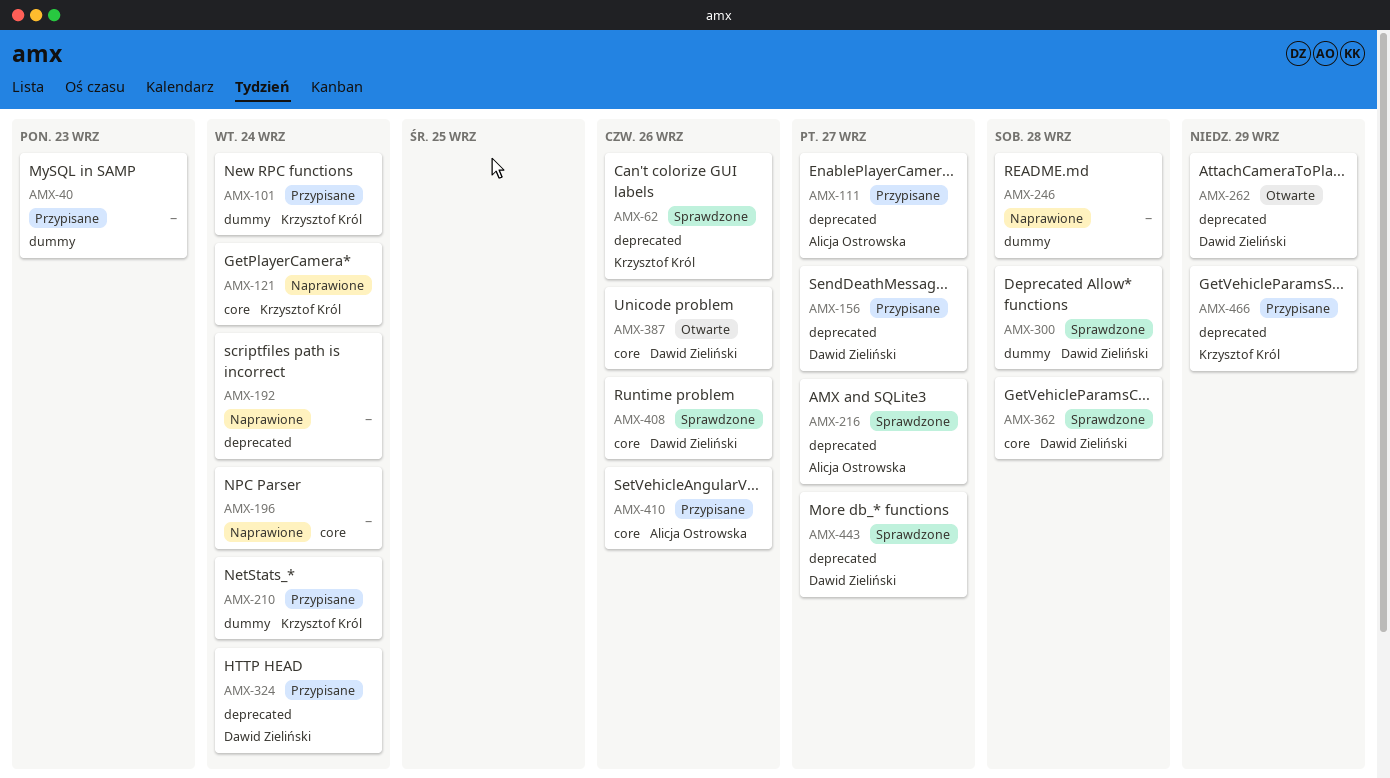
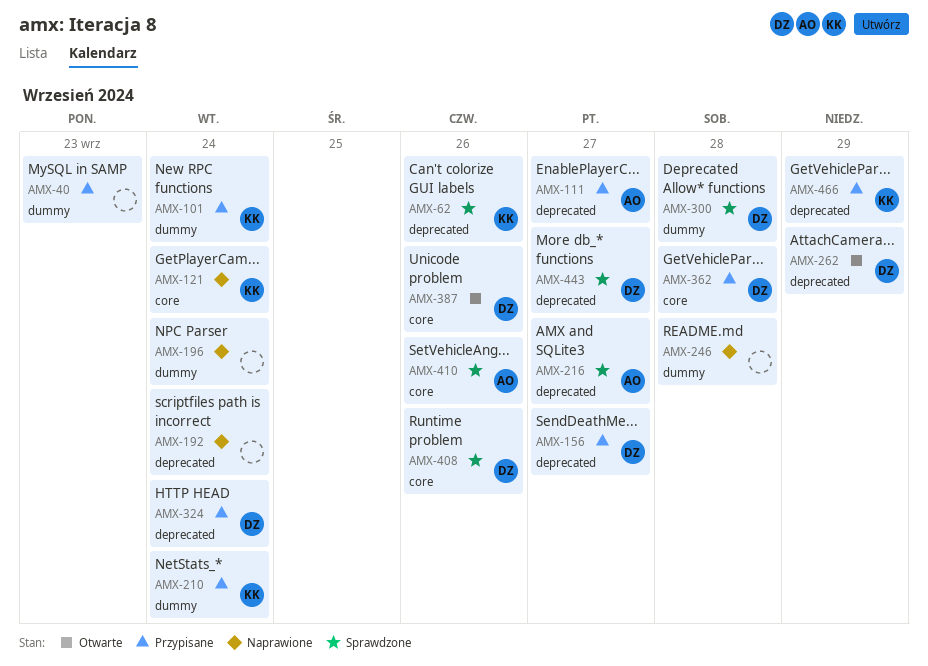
AMX-196, label: core -> dummy
AMX-362, status: Sprawdzone -> Przypisane
AMX-410, status: Przypisane -> Sprawdzone

